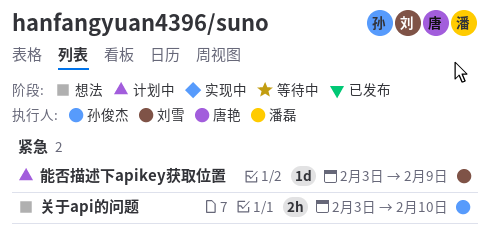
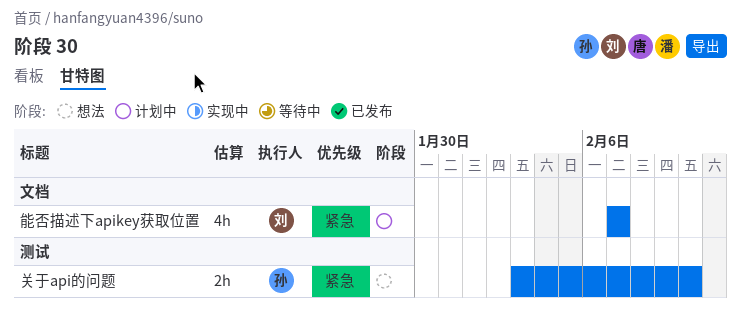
能否描述下apikey获取位置, estimate: 1d -> 4h
能否描述下apikey获取位置, start: Feb 3 -> Feb 7
能否描述下apikey获取位置, due: Feb 9 -> Feb 7

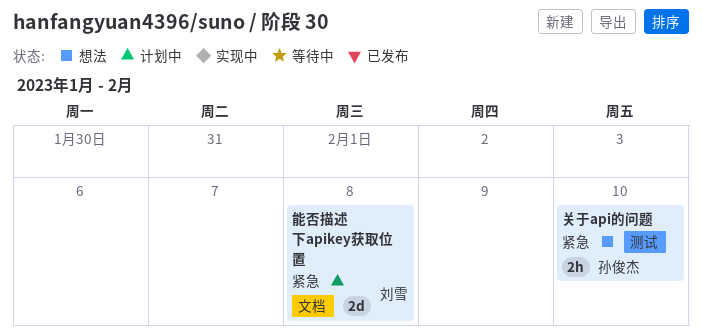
能否描述下apikey获取位置, estimate: 4h -> 2d
能否描述下apikey获取位置, due: Feb 7 -> Feb 8

